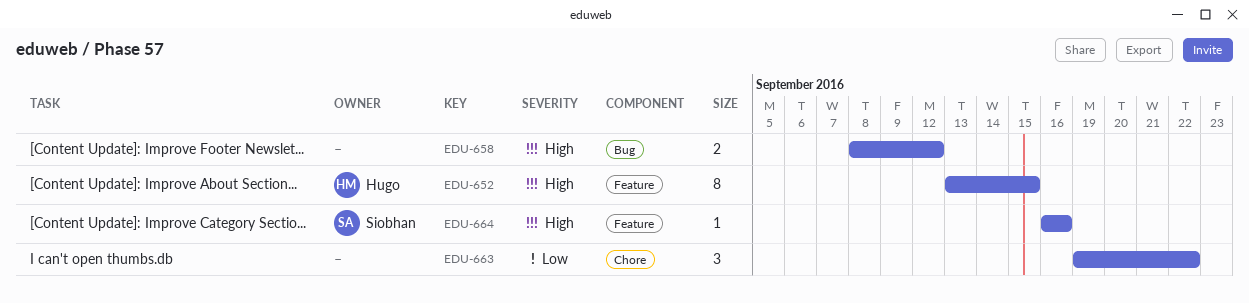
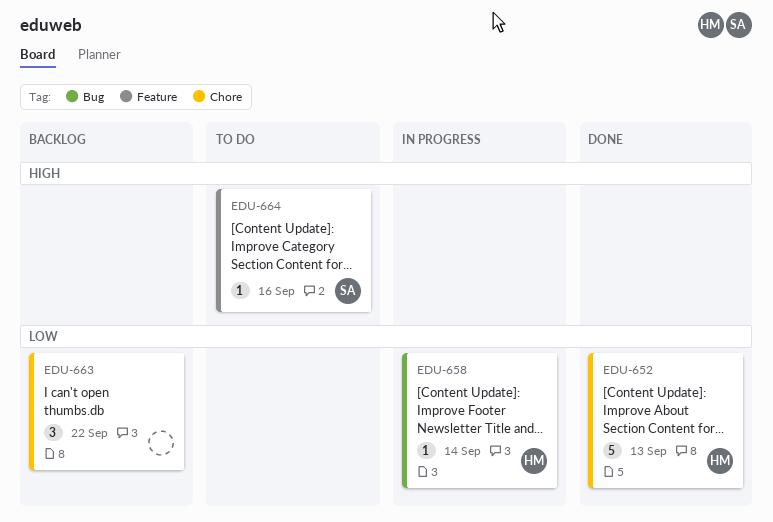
EDU-652, priority: High -> Low
EDU-652, label: Feature -> Chore
EDU-652, estimate: 8 -> 5
EDU-652, due: Sep 15 -> Sep 13
EDU-658, owner: none -> Hugo
EDU-658, priority: High -> Low
EDU-658, estimate: 2 -> 1
EDU-658, due: Sep 12 -> Sep 14

